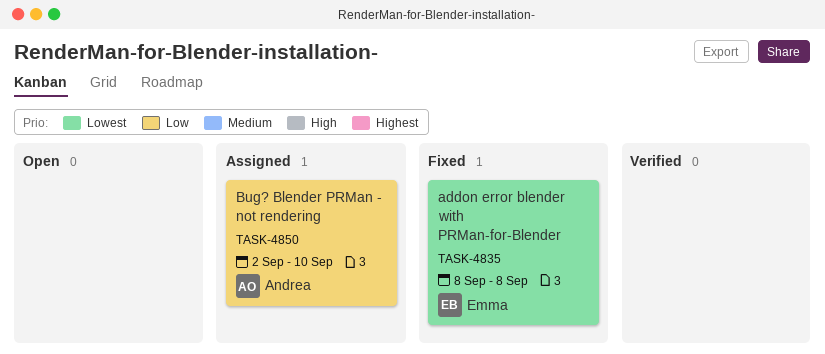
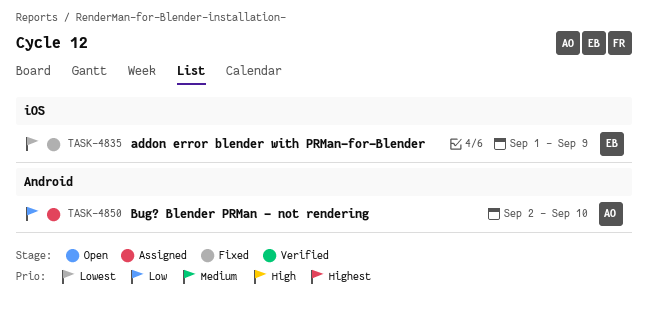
TASK-4835, start: Sep 8 -> Sep 1
TASK-4835, due: Sep 8 -> Sep 9

